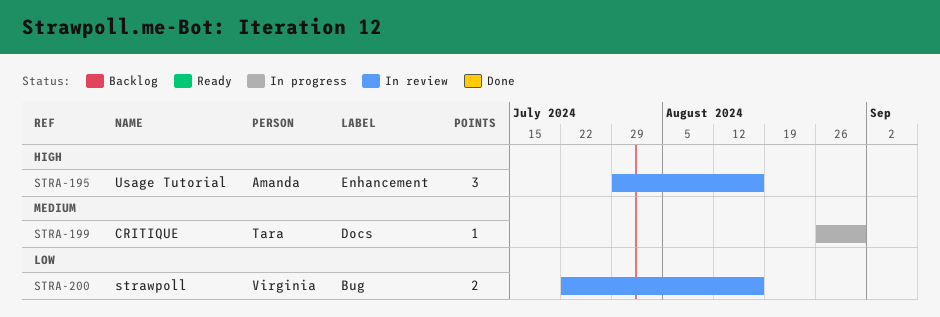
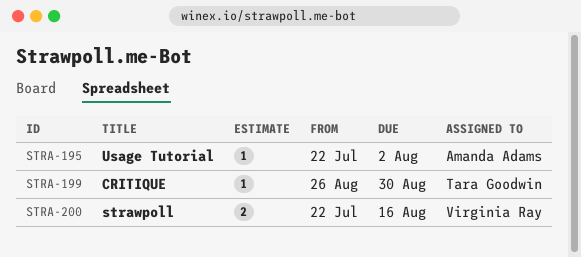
STRA-195, estimate: 3 -> 1
STRA-195, start: Jul 29 -> Jul 22
STRA-195, due: Aug 16 -> Aug 2

